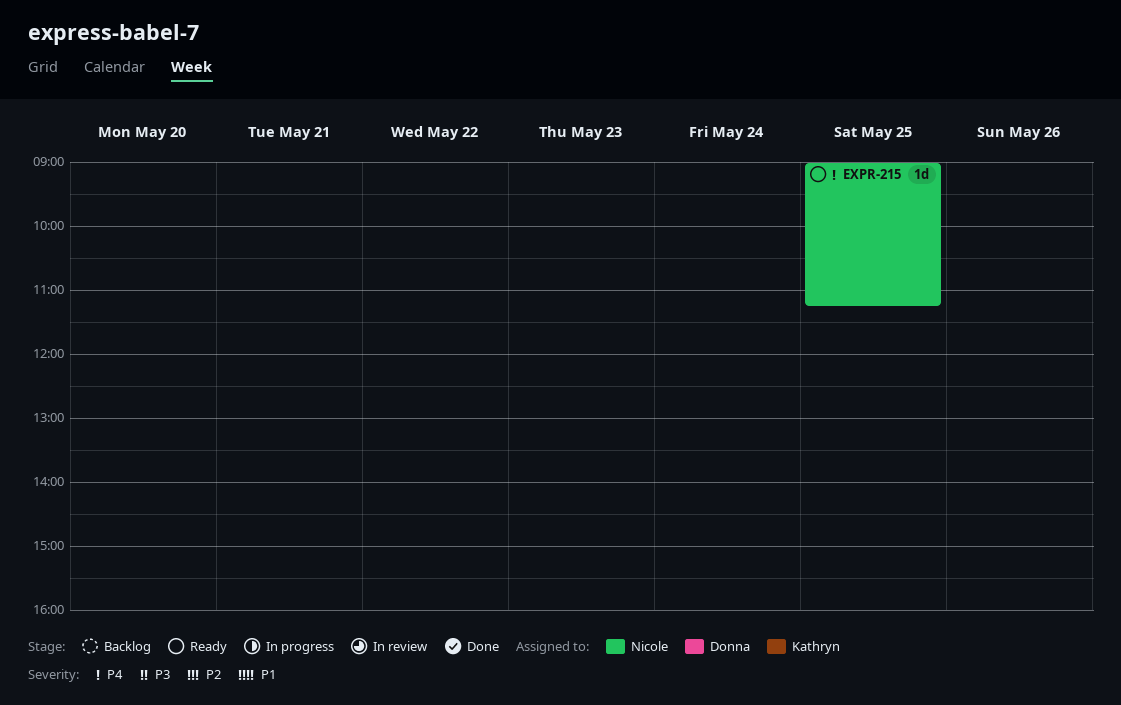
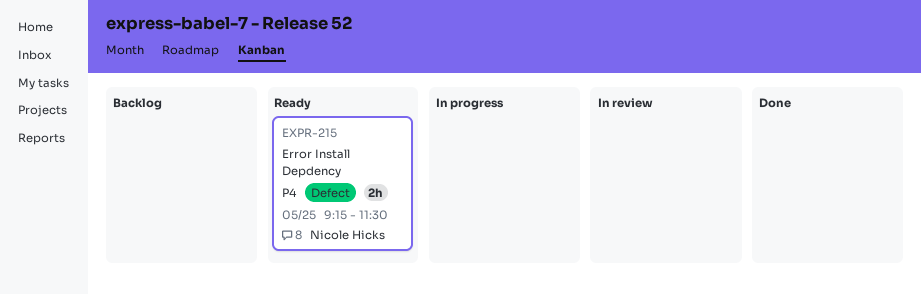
EXPR-215, estimate: 1d -> 2h
EXPR-215, begins: 09:00 -> 09:15
EXPR-215, ends: 11:15 -> 11:30

